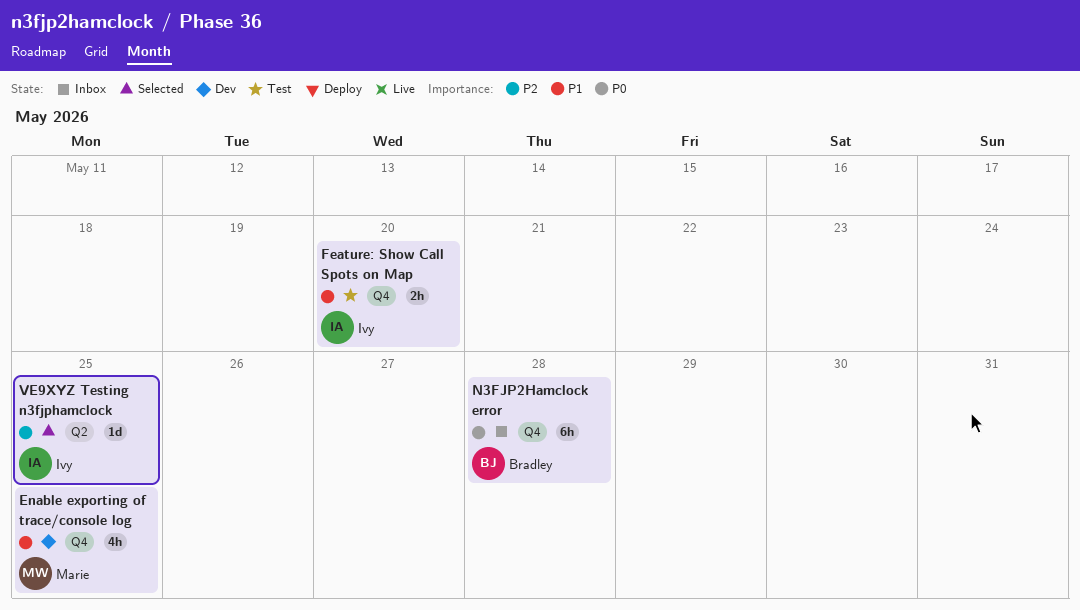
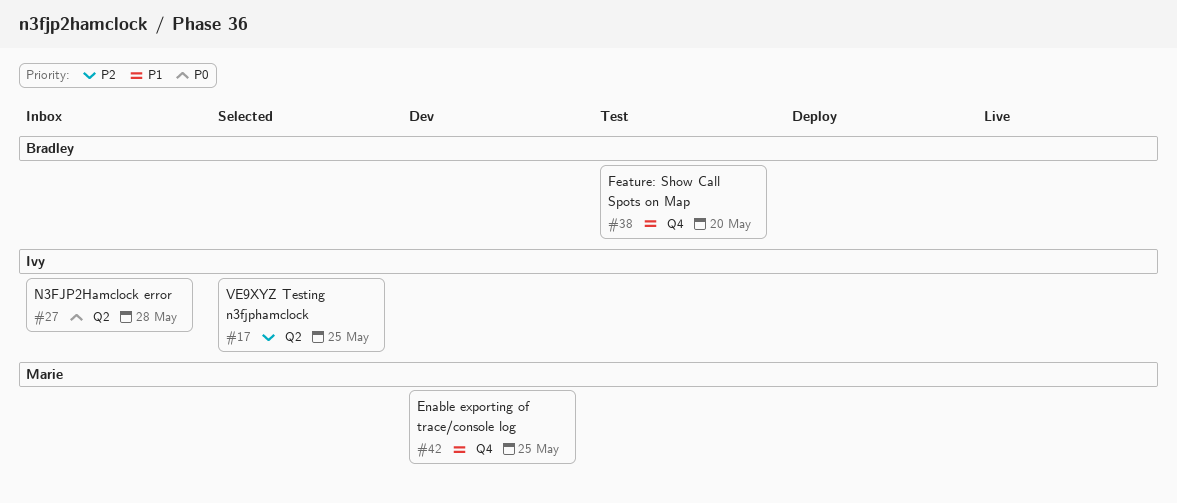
Feature: Show Call Spots on Map, owner: Ivy -> Bradley
N3FJP2Hamclock error, owner: Bradley -> Ivy
N3FJP2Hamclock error, label: Q4 -> Q2

